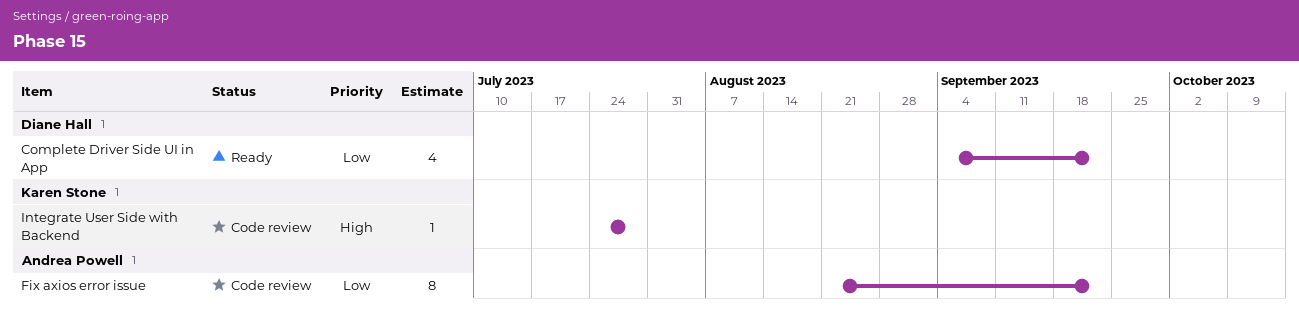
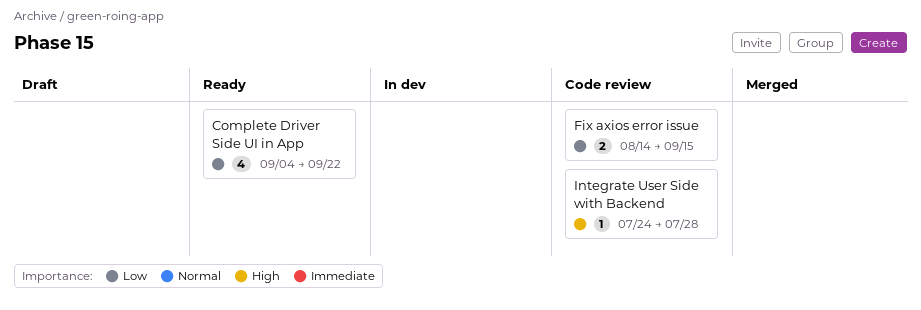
Fix axios error issue, estimate: 8 -> 2
Fix axios error issue, start: Aug 21 -> Aug 14
Fix axios error issue, due: Sep 22 -> Sep 15

